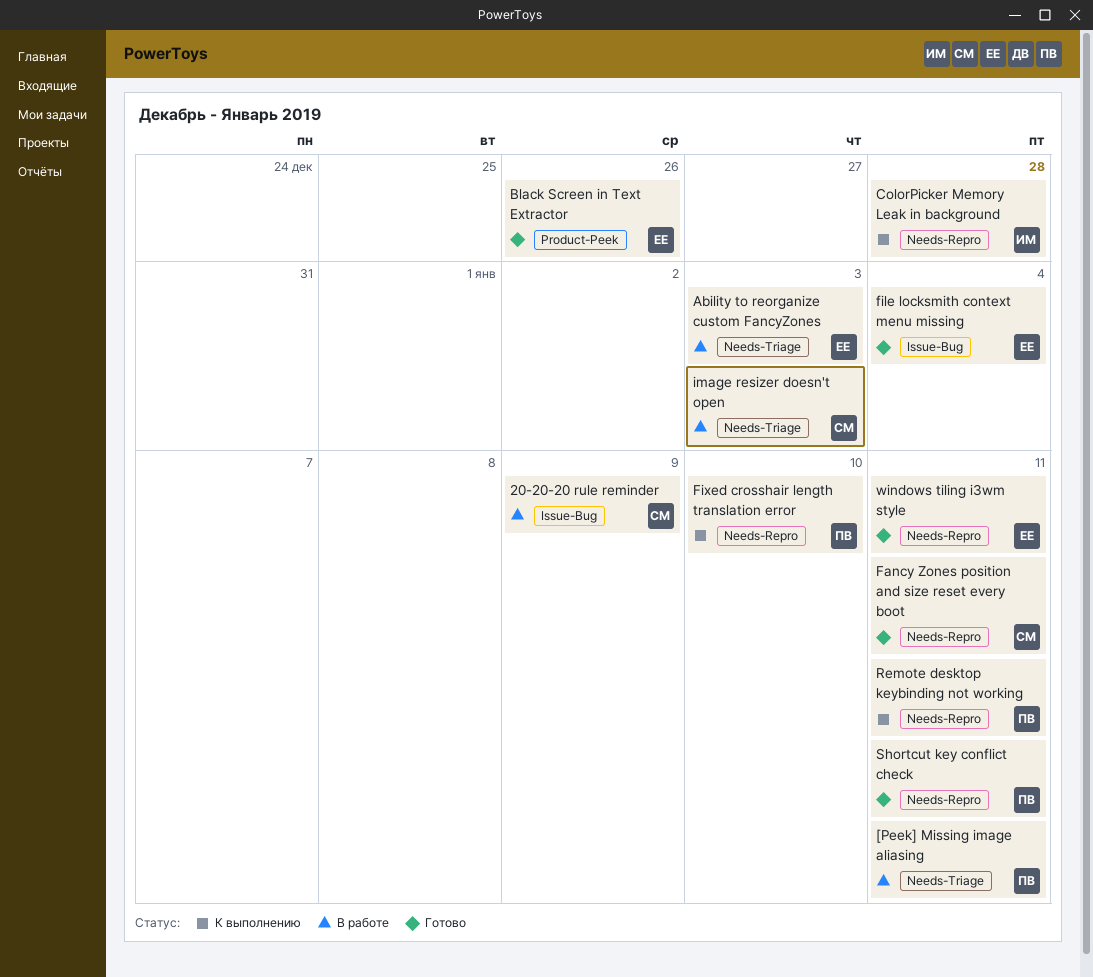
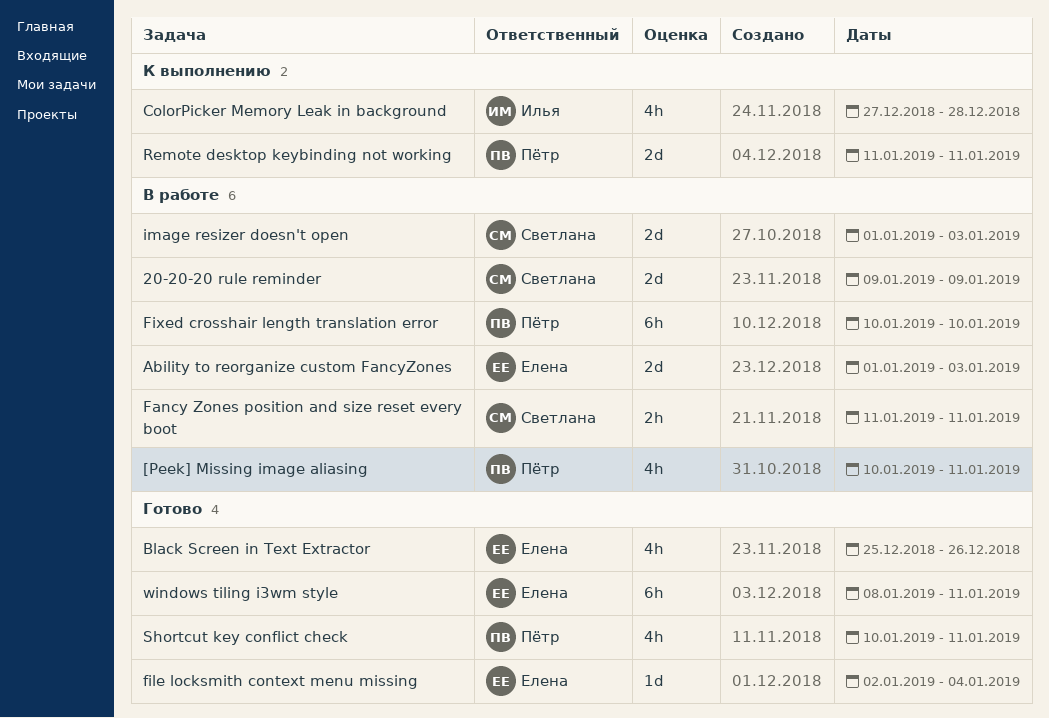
Fancy Zones position and size reset every boot, status: Готово -> В работе
Fixed crosshair length translation error, status: К выполнению -> В работе

